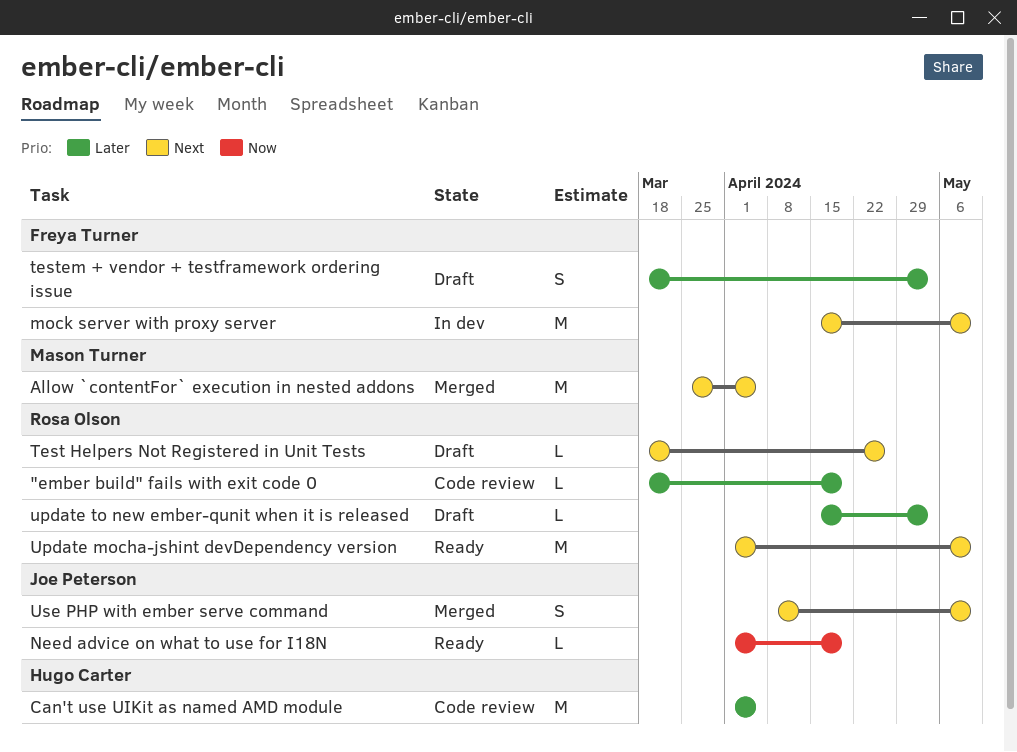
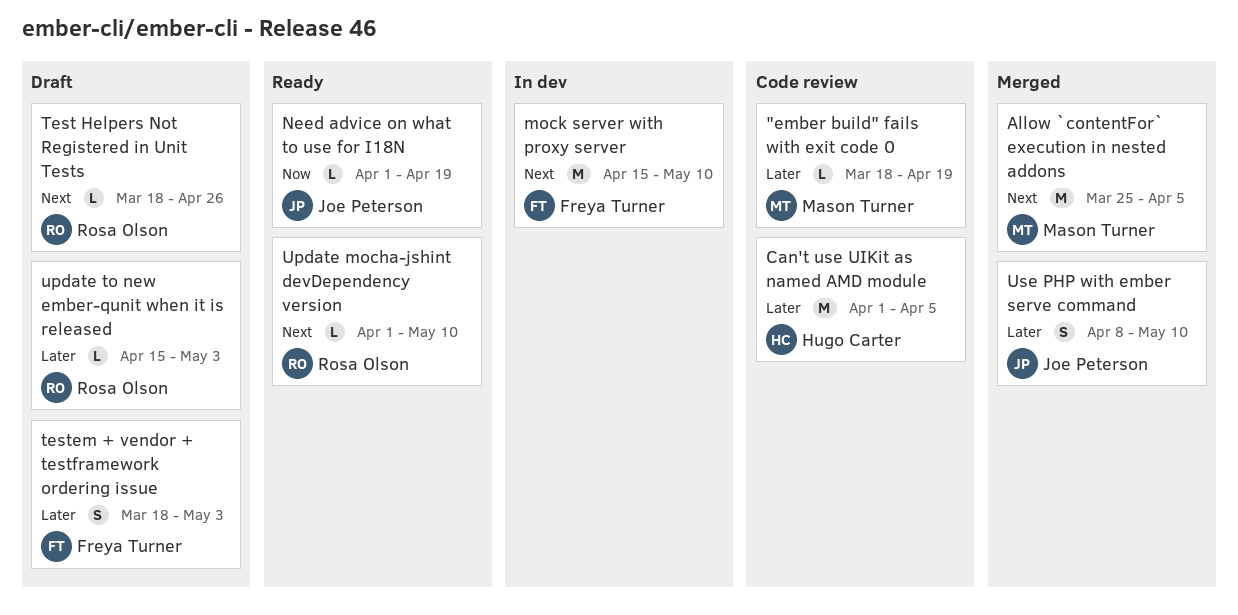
"ember build" fails with exit code 0, owner: Rosa Olson -> Mason Turner
Update mocha-jshint devDependency version, estimate: M -> L
Use PHP with ember serve command, priority: Next -> Later

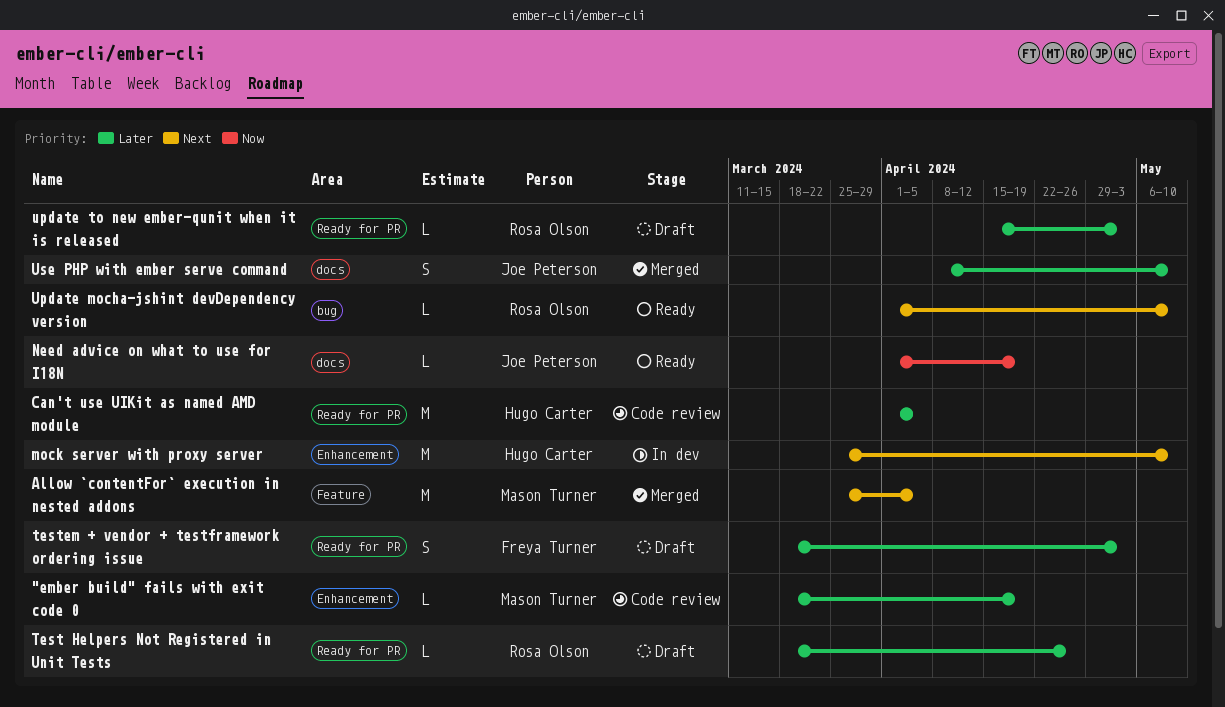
mock server with proxy server, owner: Freya Turner -> Hugo Carter
mock server with proxy server, start: Apr 15 -> Mar 25
Test Helpers Not Registered in Unit Tests, priority: Next -> Later

